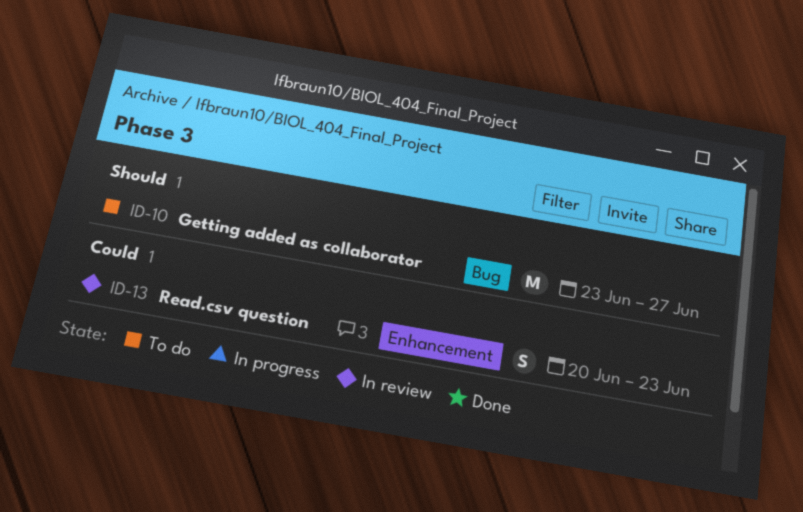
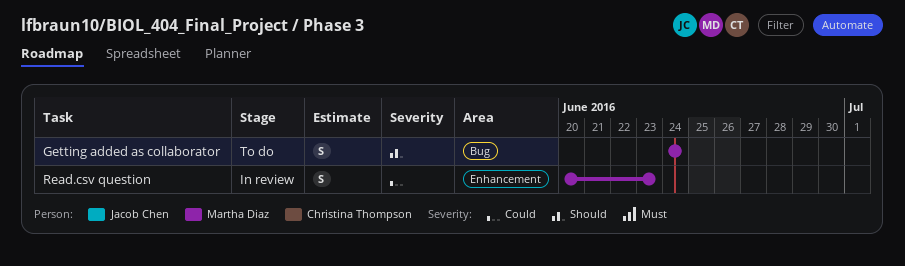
Getting added as collaborator, estimate: M -> S
Getting added as collaborator, start: Jun 23 -> Jun 24
Getting added as collaborator, due: Jun 27 -> Jun 24

